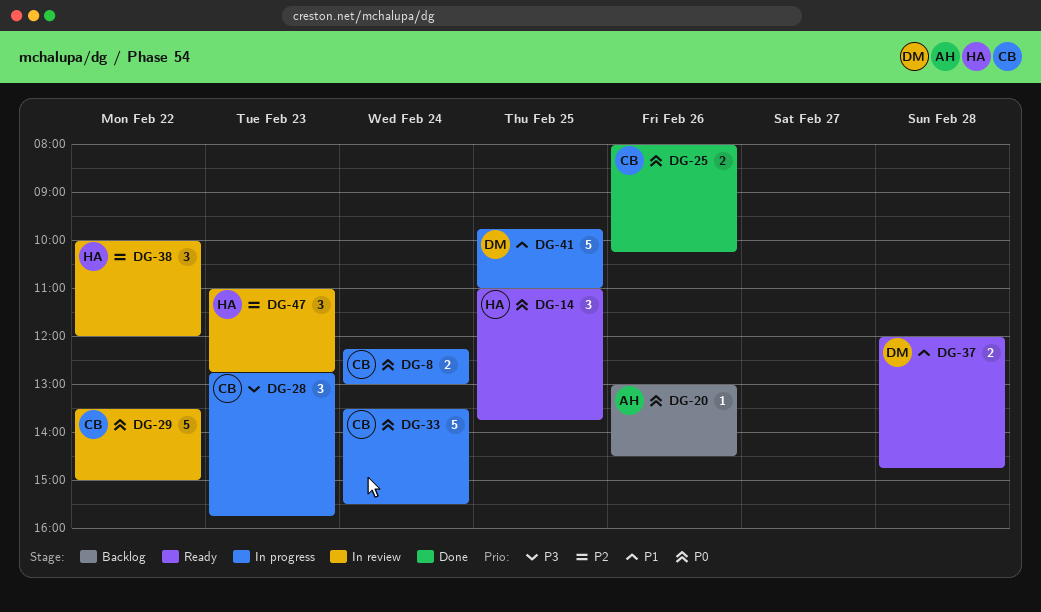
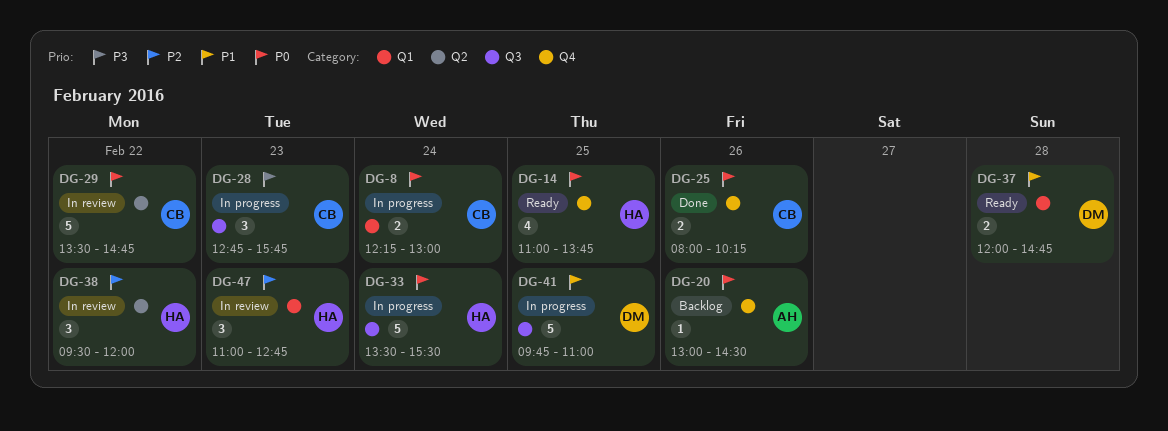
DG-14, estimate: 3 -> 4
DG-29, ends: 15:00 -> 14:45
DG-33, owner: CB -> HA
DG-38, begins: 10:00 -> 09:30

